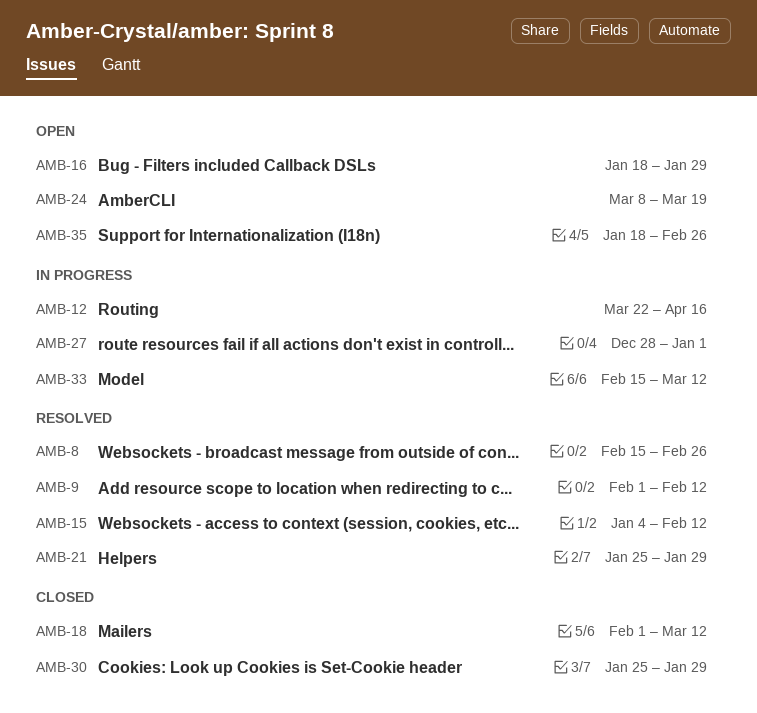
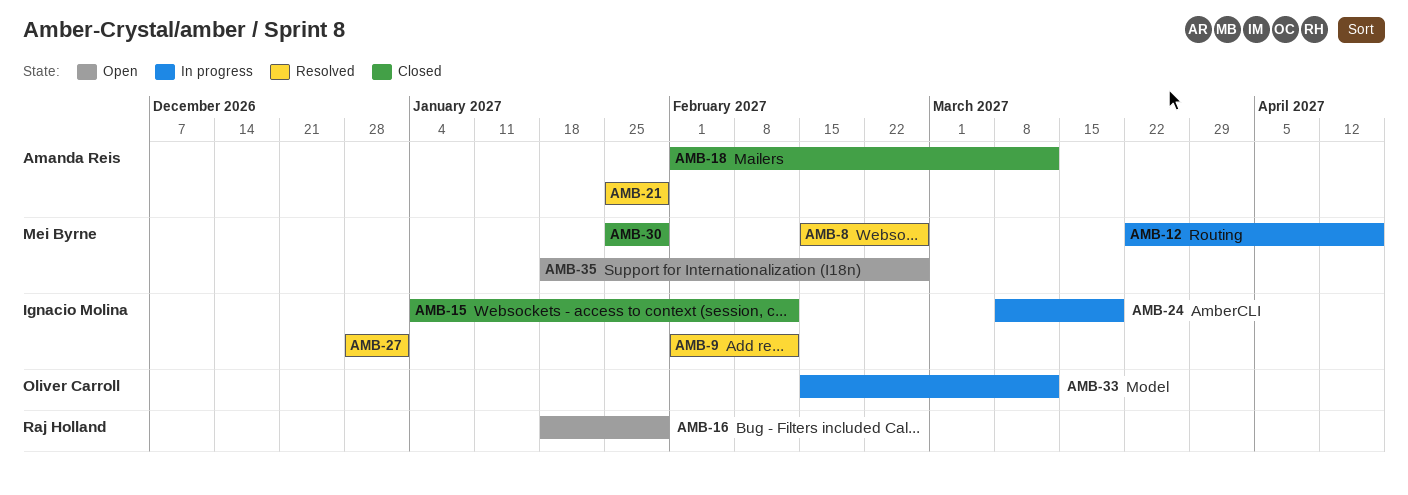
AMB-15, status: Resolved -> Closed
AMB-24, status: Open -> In progress
AMB-27, status: In progress -> Resolved

